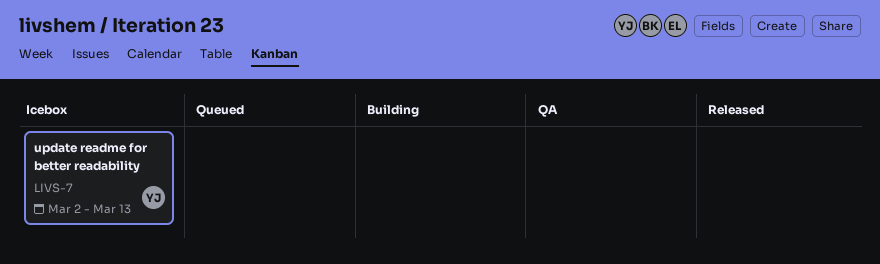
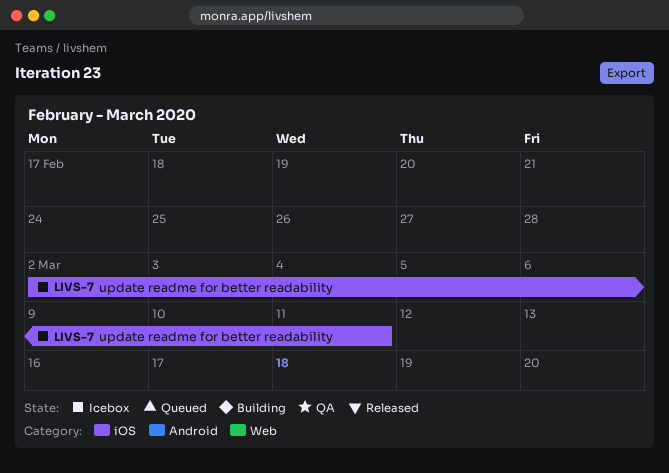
LIVS-7, due: Mar 13 -> Mar 11

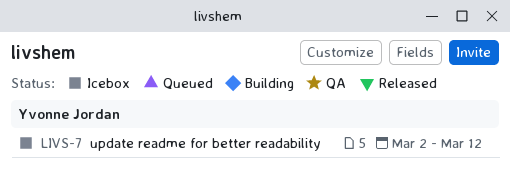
LIVS-7, due: Mar 11 -> Mar 12

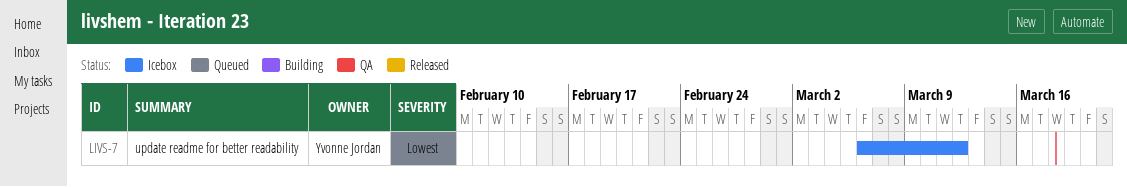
LIVS-7, start: Mar 2 -> Mar 6

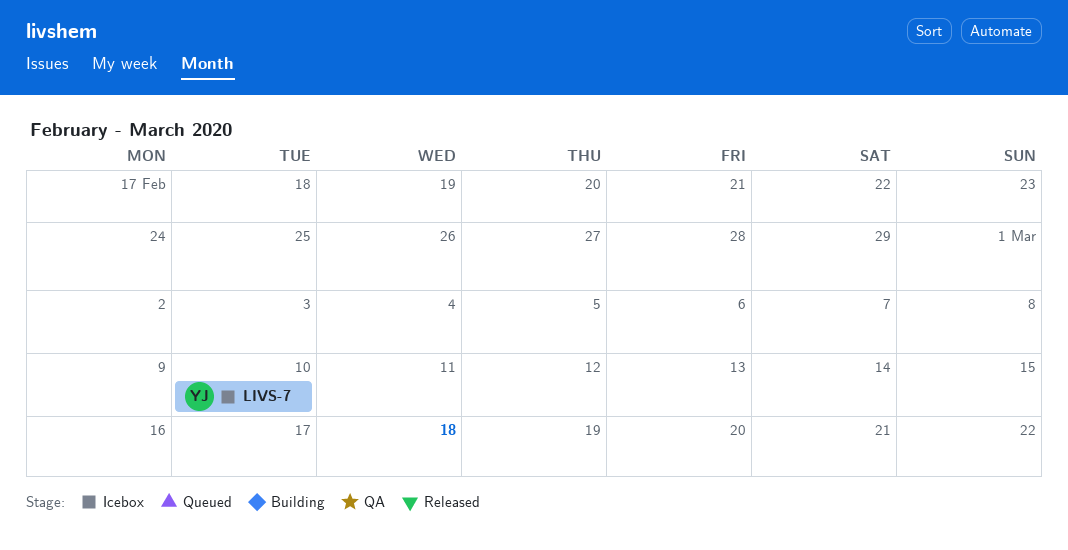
LIVS-7, start: Mar 6 -> Mar 10
LIVS-7, due: Mar 12 -> Mar 10

